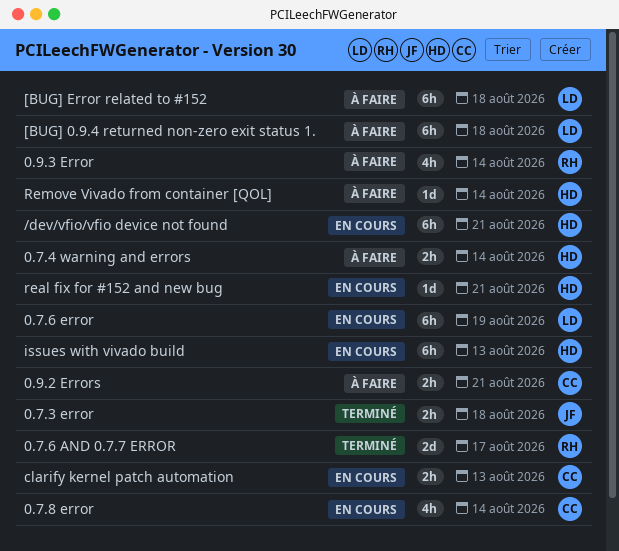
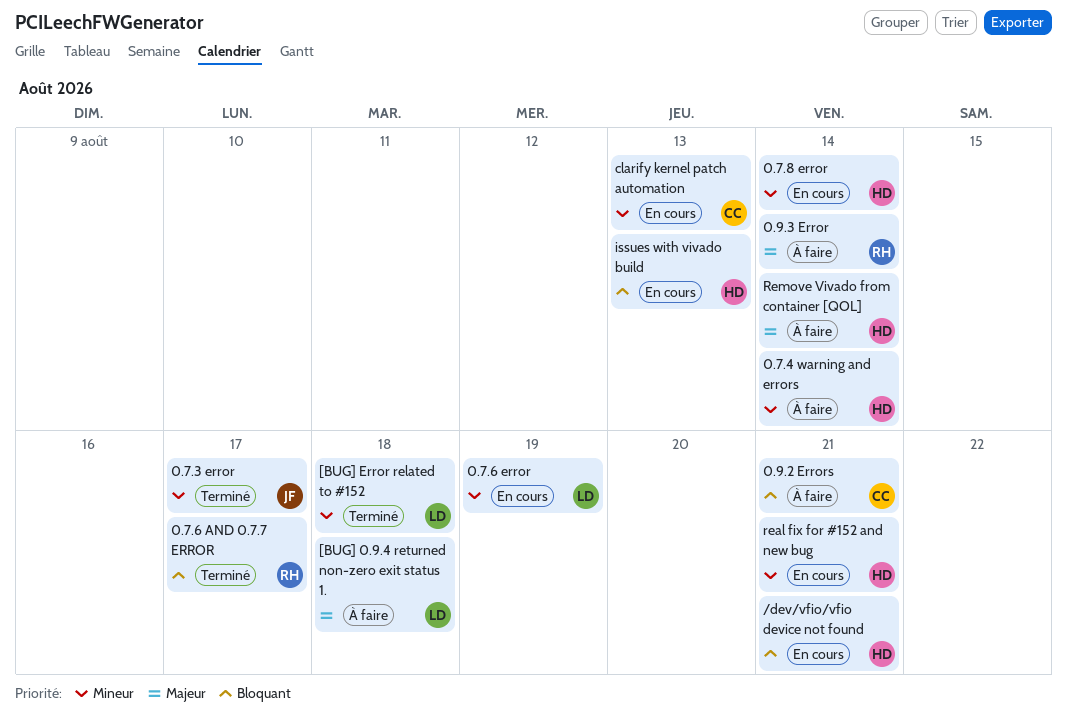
0.7.3 error, due: Aug 18 -> Aug 17
0.7.8 error, owner: CC -> HD
[BUG] Error related to #152, status: À faire -> Terminé

